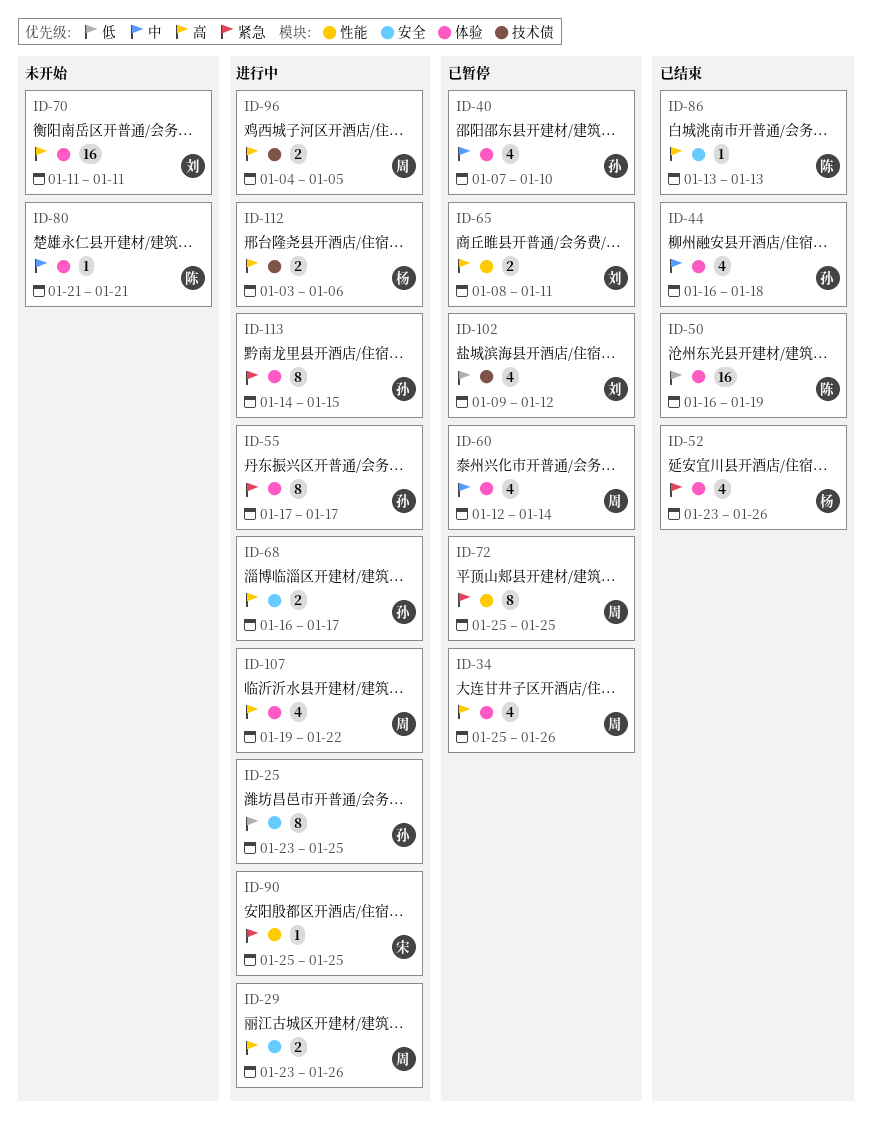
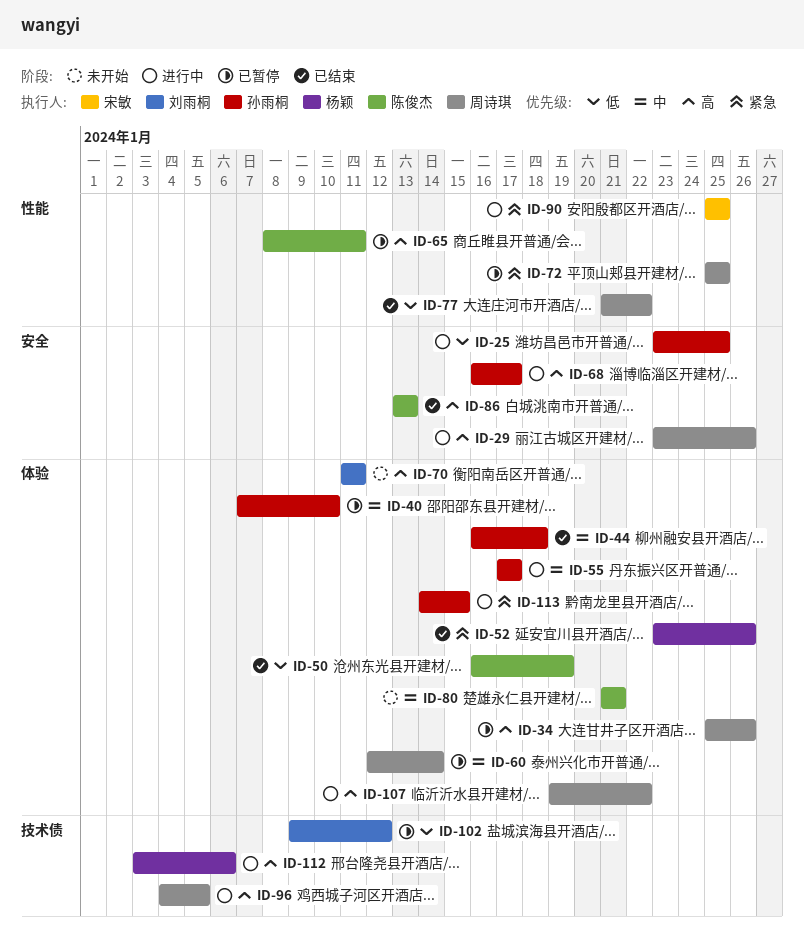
ID-55, priority: 紧急 -> 中
ID-65, owner: 刘雨桐 -> 陈俊杰
ID-77: none -> present

